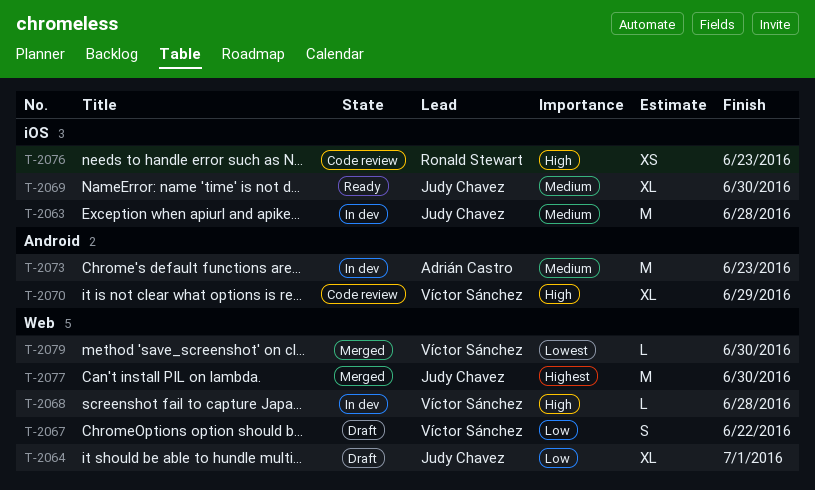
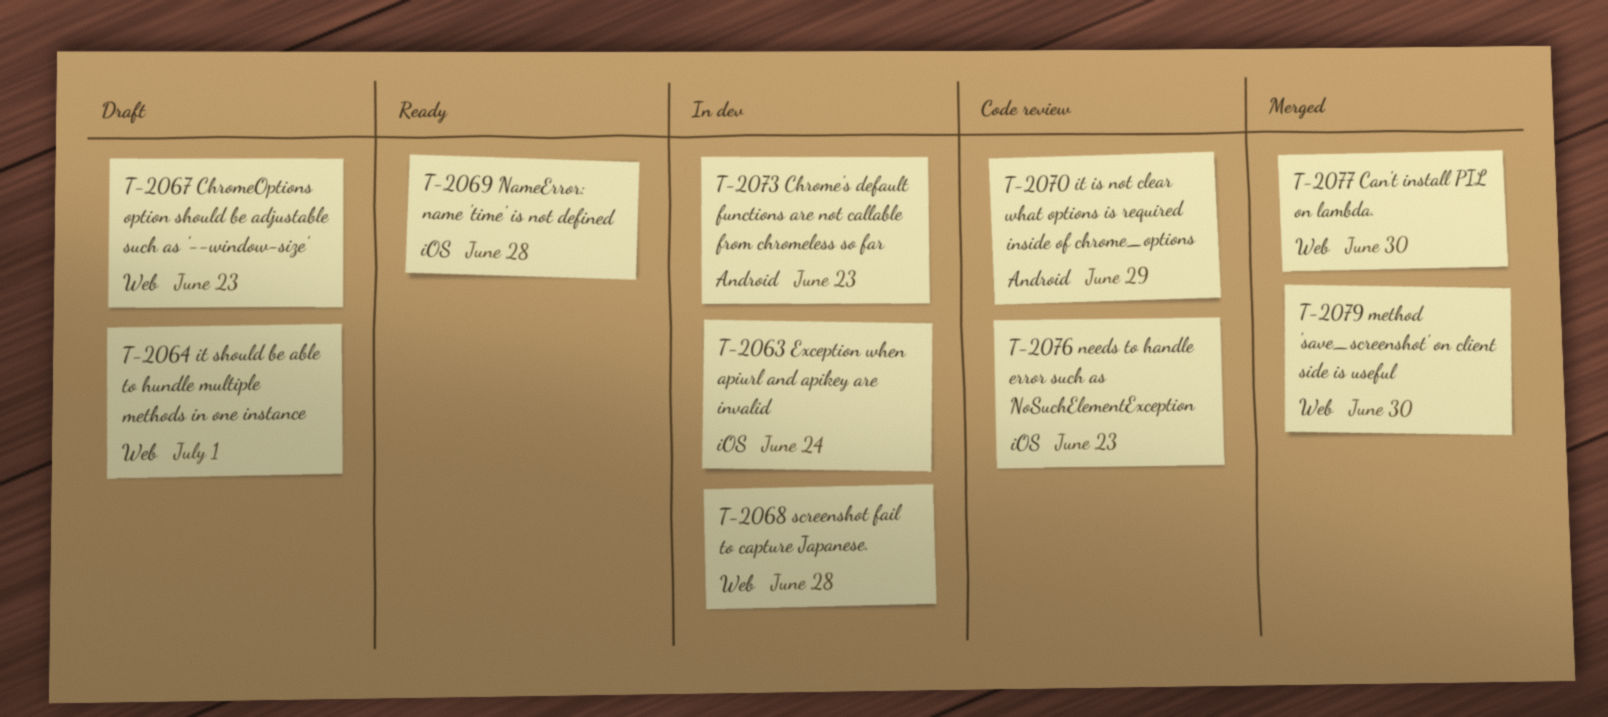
T-2063, due: Jun 28 -> Jun 24
T-2067, due: Jun 22 -> Jun 23
T-2069, due: Jun 30 -> Jun 28

